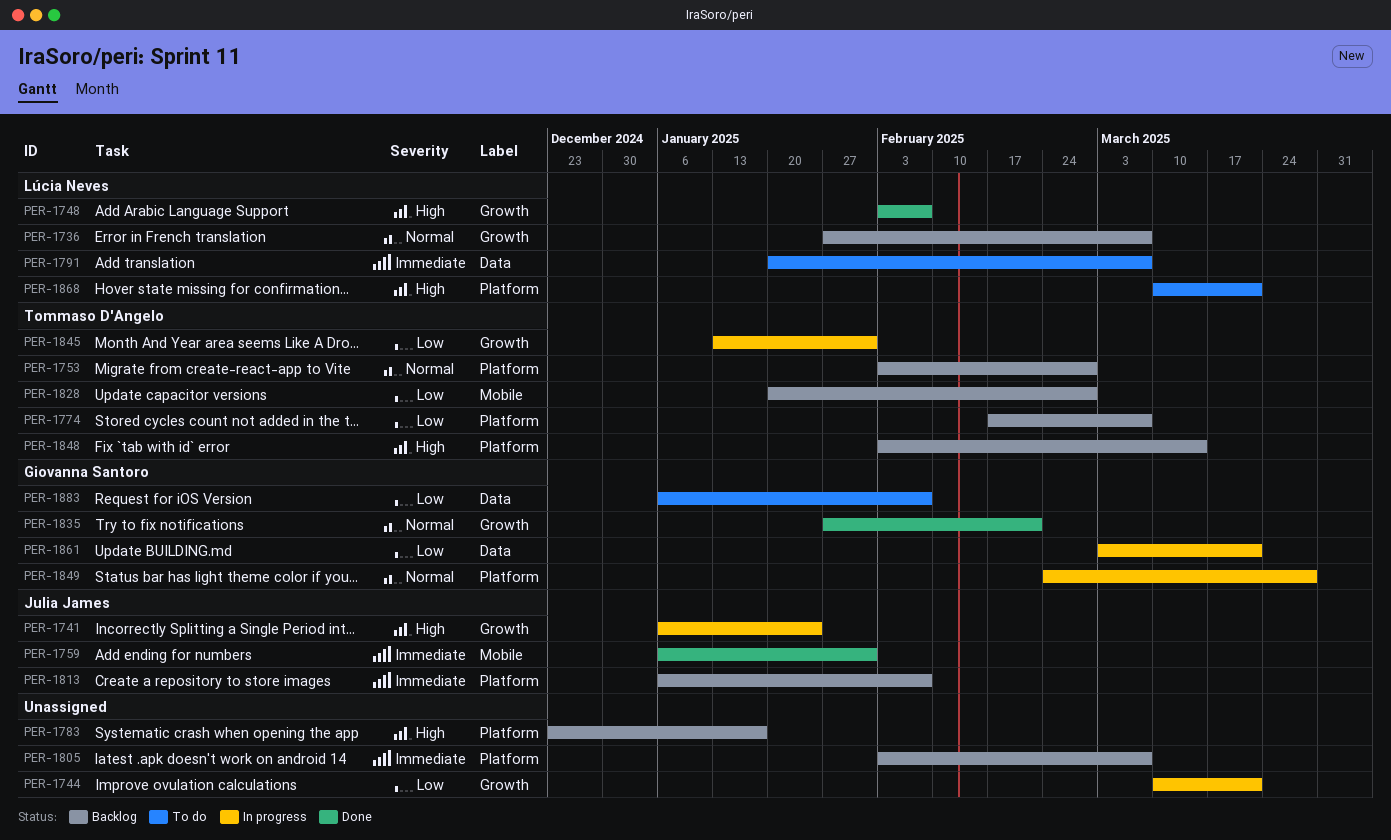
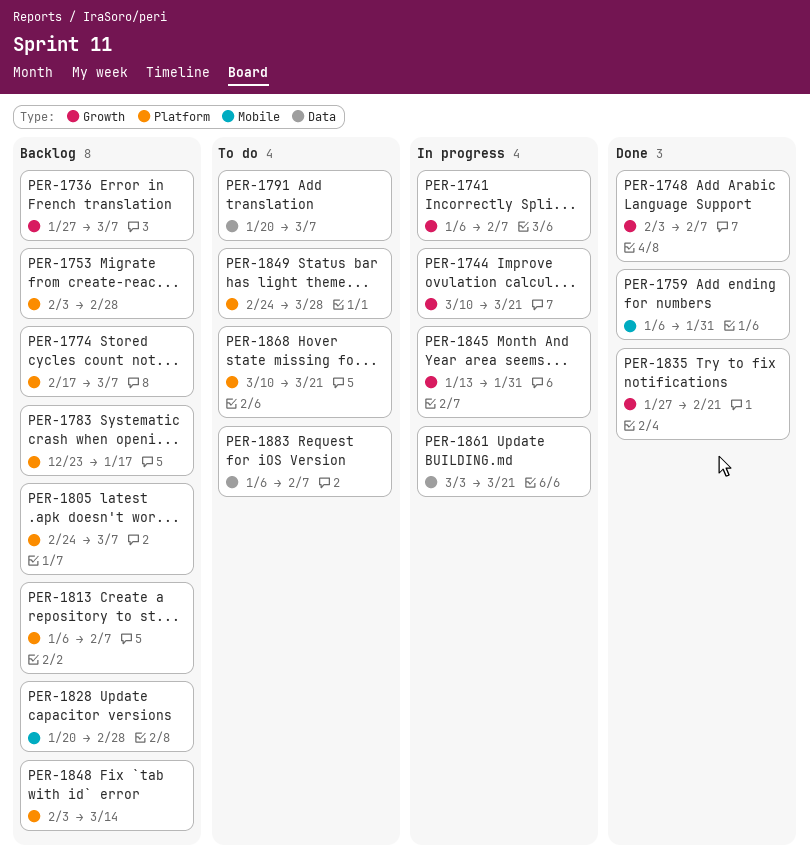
PER-1741, due: Jan 24 -> Feb 7
PER-1805, start: Feb 3 -> Feb 24
PER-1849, status: In progress -> To do

